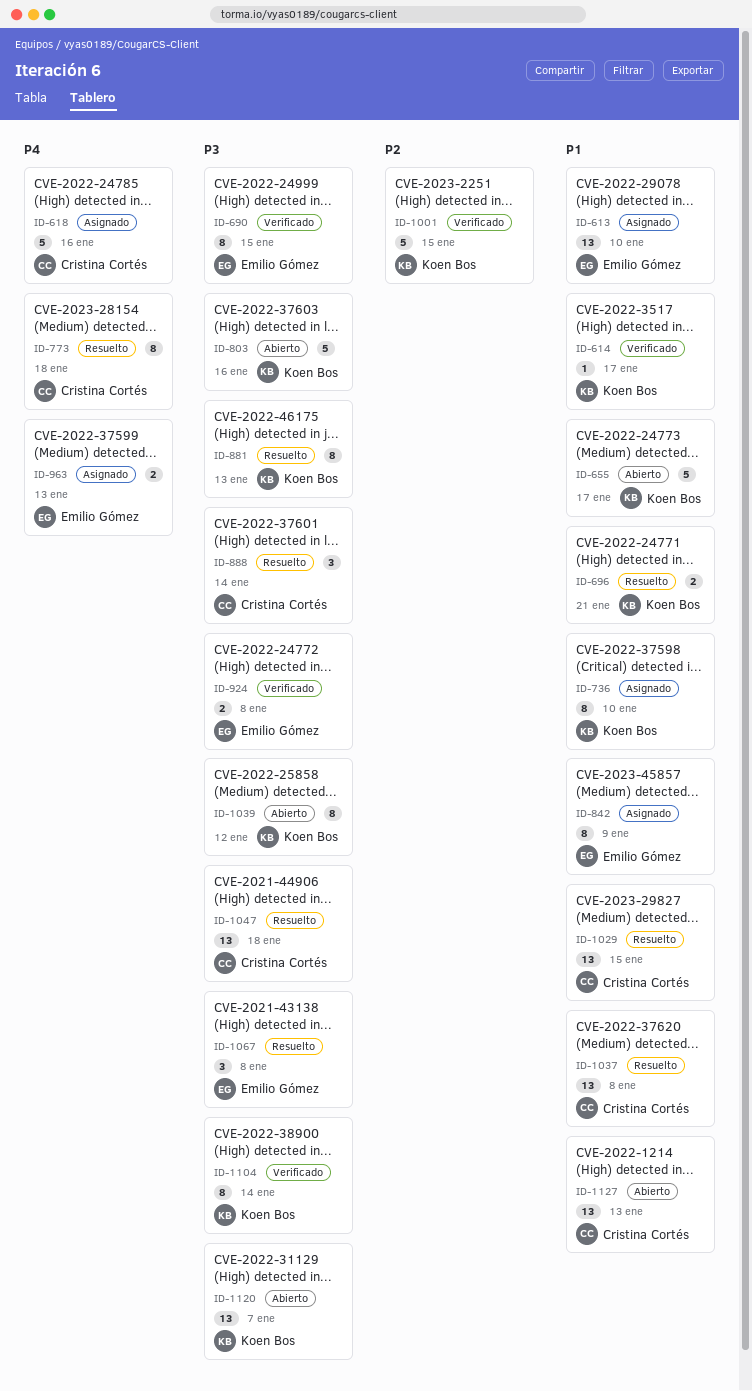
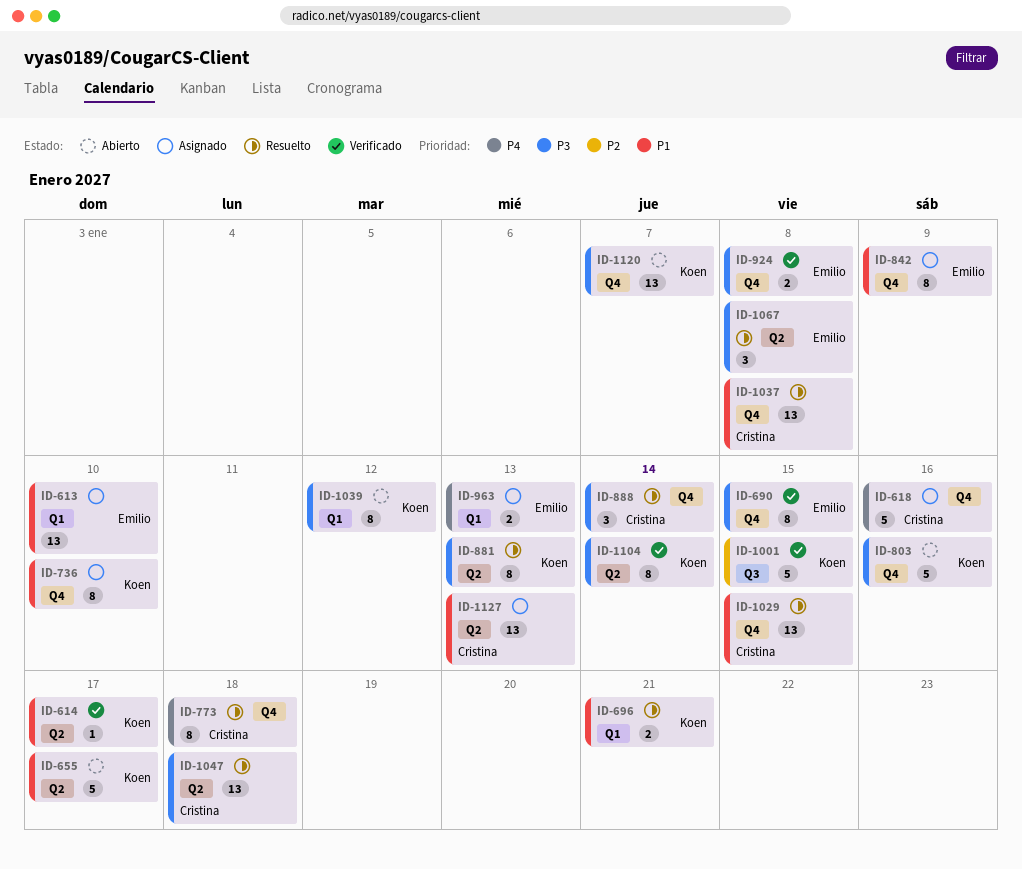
ID-1127, status: Abierto -> Asignado

